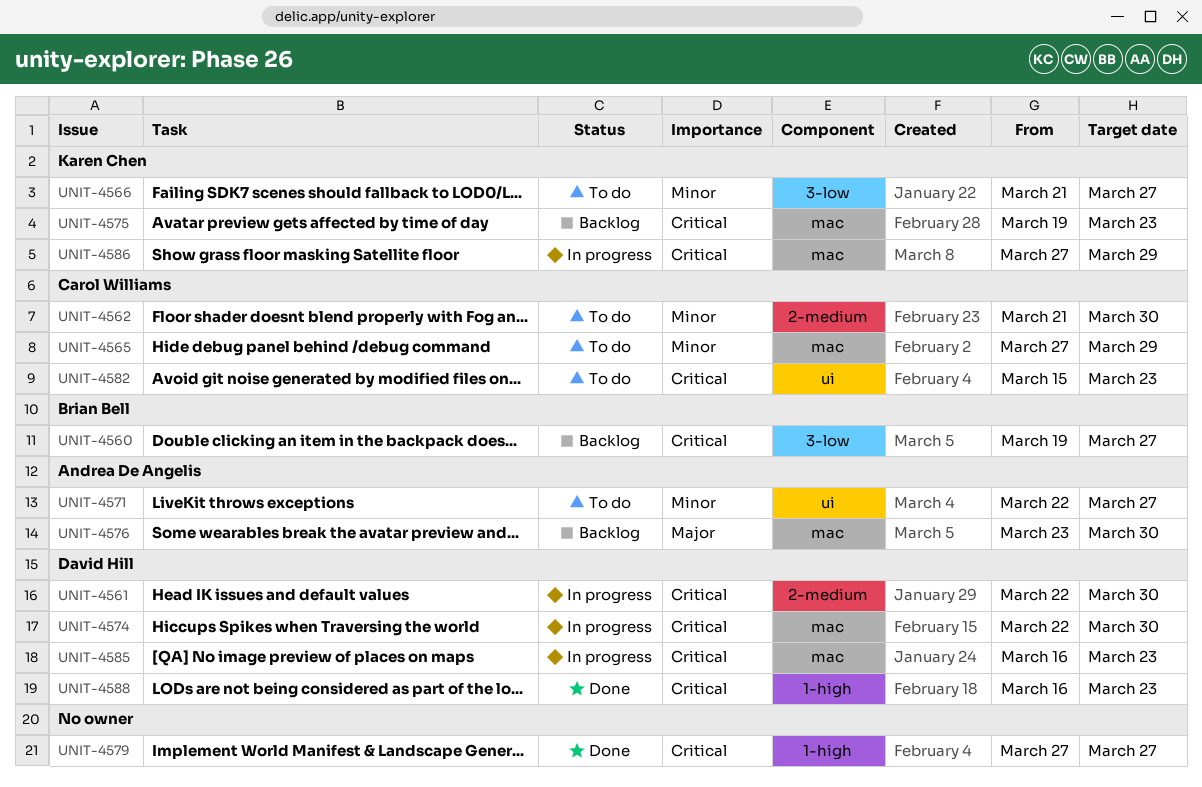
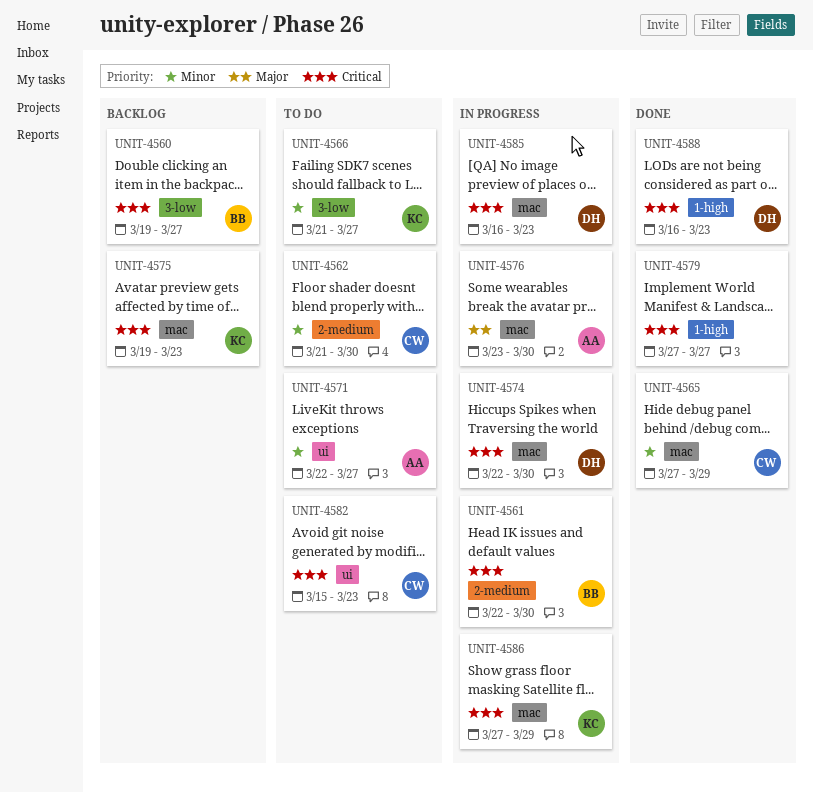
UNIT-4561, owner: David Hill -> Brian Bell
UNIT-4565, status: To do -> Done
UNIT-4576, status: Backlog -> In progress

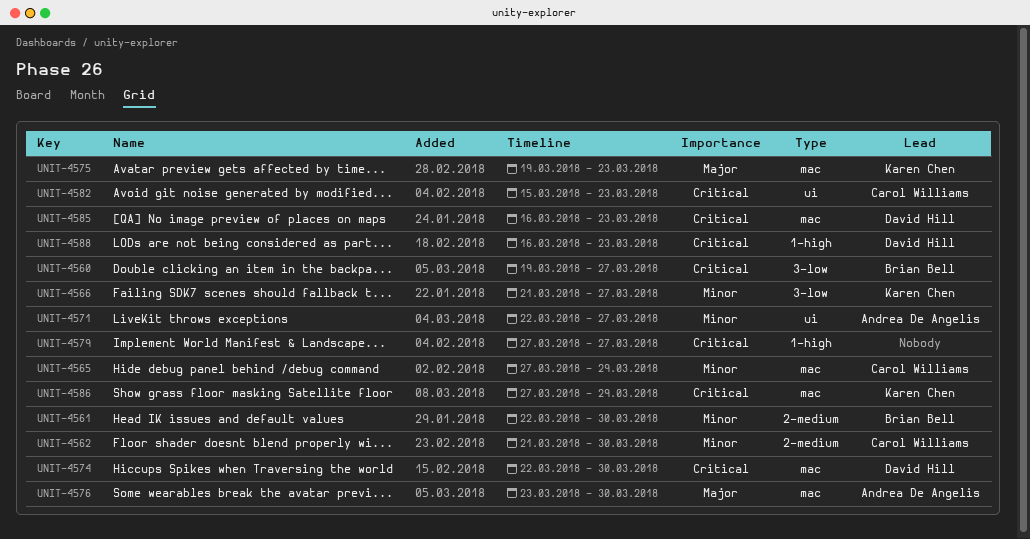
UNIT-4561, priority: Critical -> Minor
UNIT-4575, priority: Critical -> Major

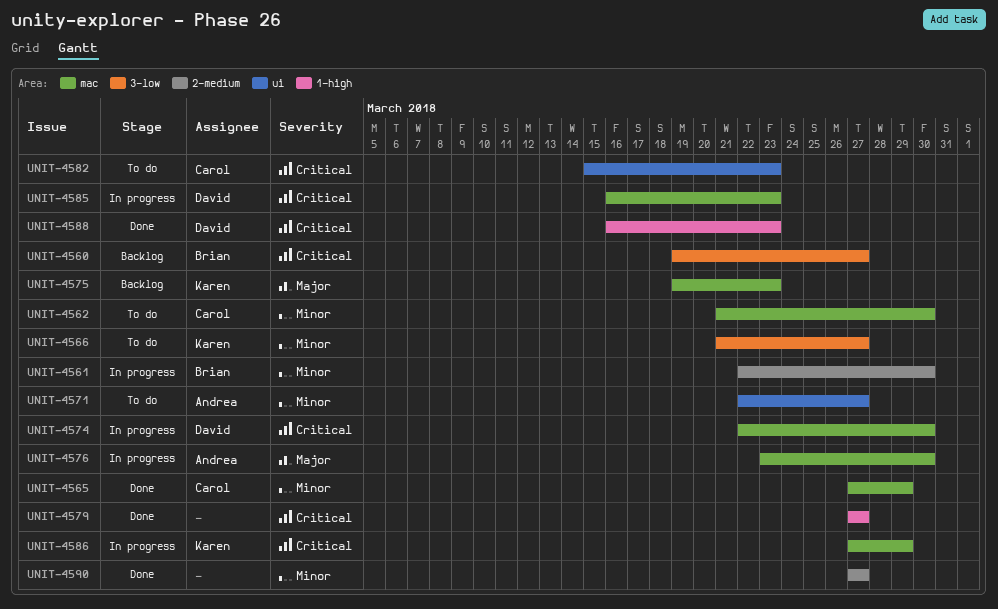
UNIT-4562, label: 2-medium -> mac
UNIT-4590: none -> present

